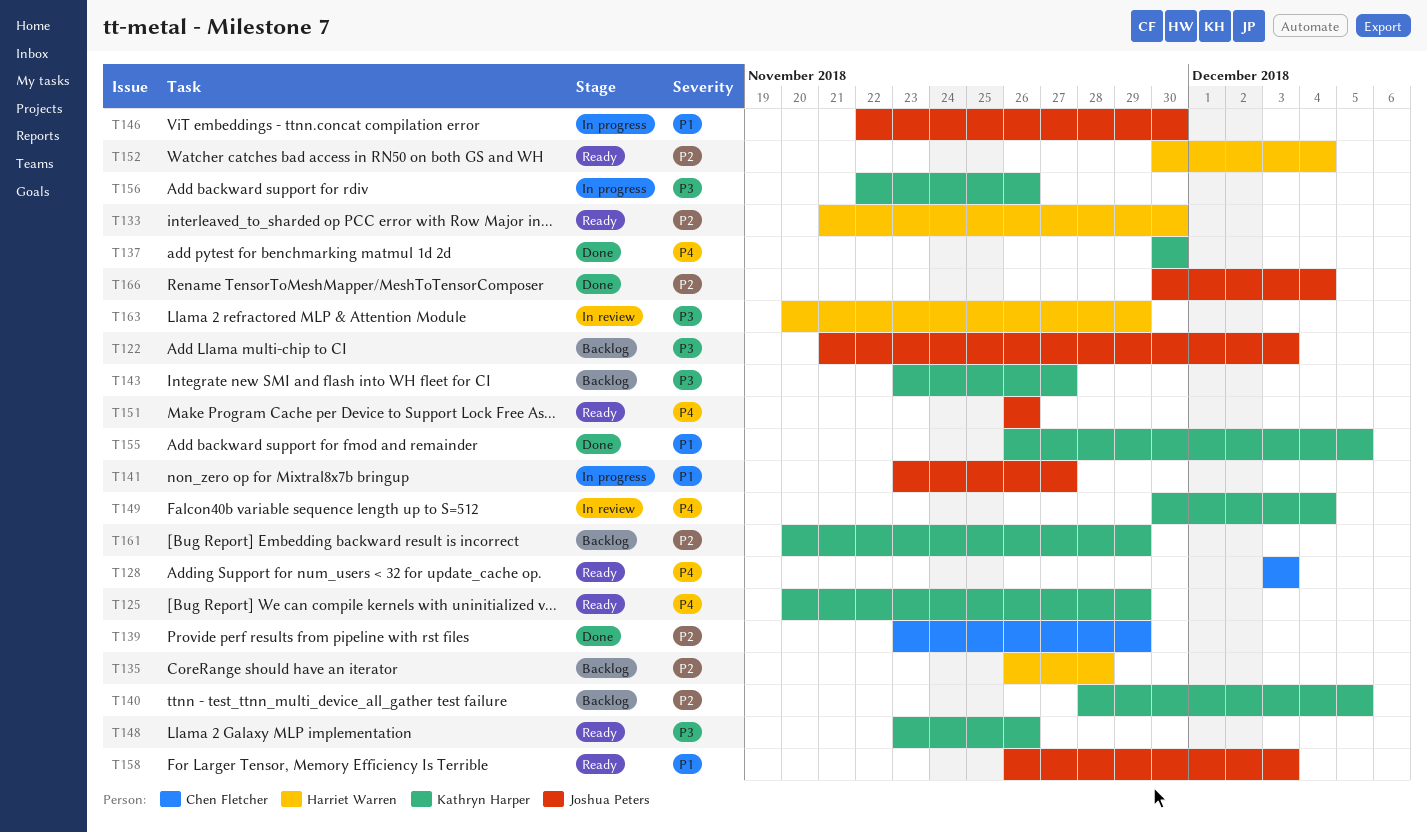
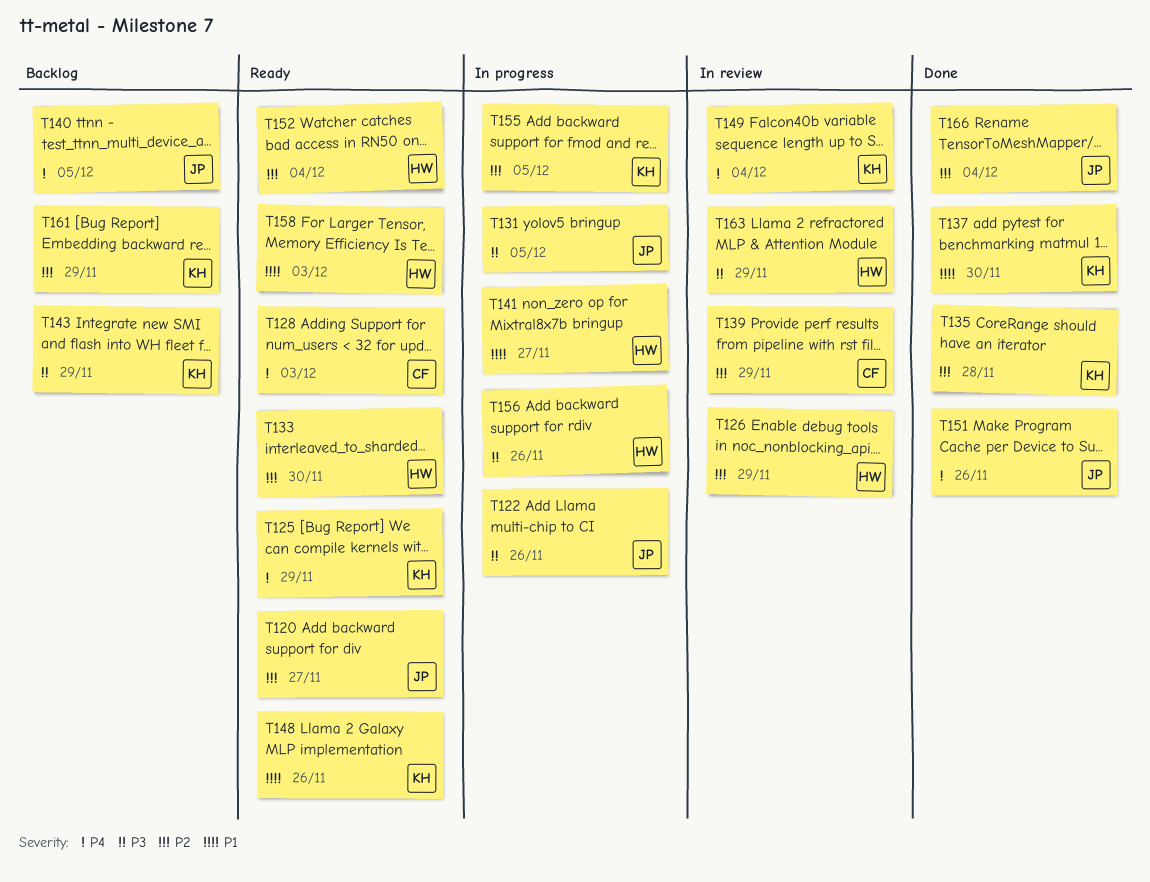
T120: none -> present
T122, status: Backlog -> In progress
T122, due: Dec 3 -> Nov 26
T126: none -> present
T131: none -> present
T135, status: Backlog -> Done
T135, owner: Harriet Warren -> Kathryn Harper
T137, priority: P4 -> P1
T139, status: Done -> In review
T140, owner: Kathryn Harper -> Joshua Peters
T140, priority: P2 -> P4
T141, owner: Joshua Peters -> Harriet Warren
T143, due: Nov 27 -> Nov 29
T146: present -> none
T148, priority: P3 -> P1
T151, status: Ready -> Done
T155, status: Done -> In progress
T155, priority: P1 -> P2
T156, owner: Kathryn Harper -> Harriet Warren
T158, owner: Joshua Peters -> Harriet Warren

